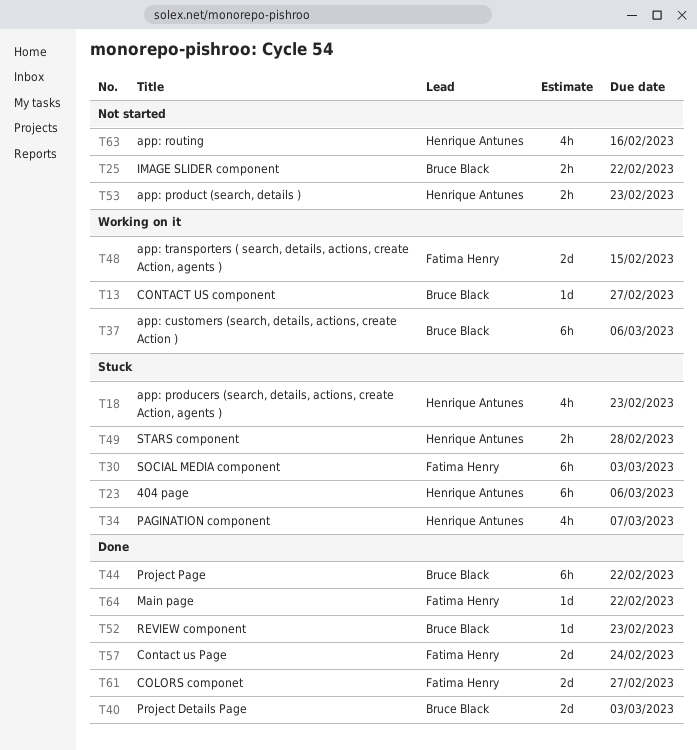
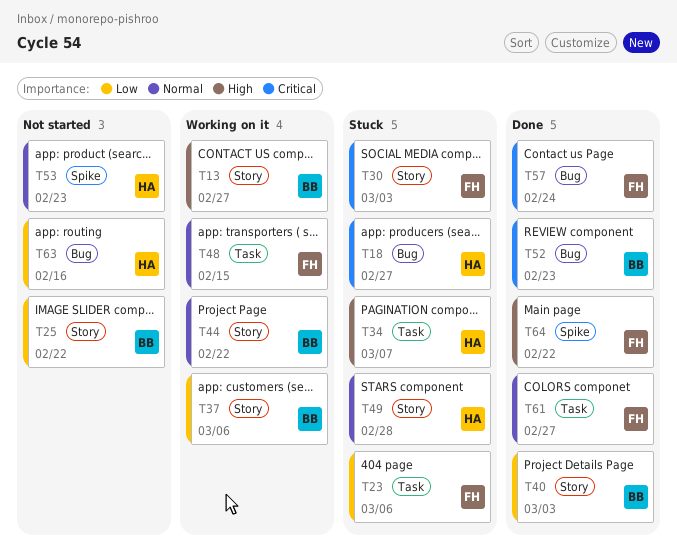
T18, due: Feb 23 -> Feb 27
T23, owner: Henrique Antunes -> Fatima Henry
T44, status: Done -> Working on it

